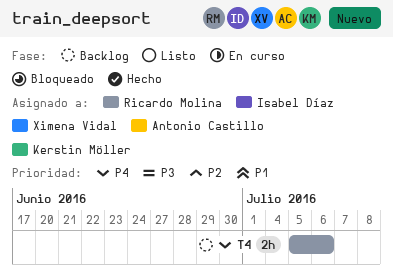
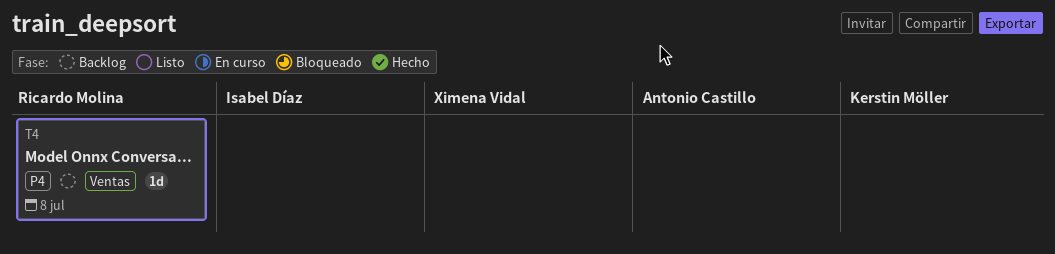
T4, estimate: 2h -> 1d
T4, due: Jul 6 -> Jul 8

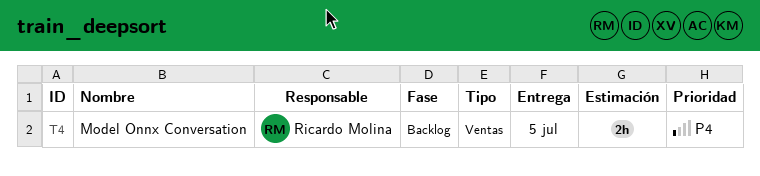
T4, estimate: 1d -> 2h
T4, due: Jul 8 -> Jul 5

